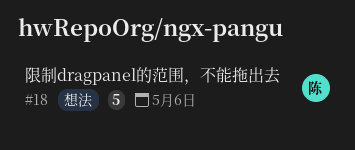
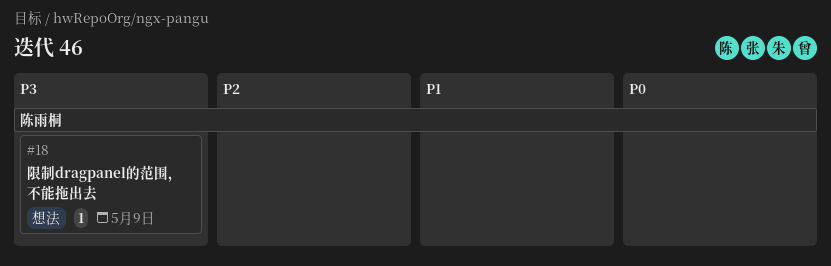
#18, estimate: 5 -> 1
#18, due: May 6 -> May 9

